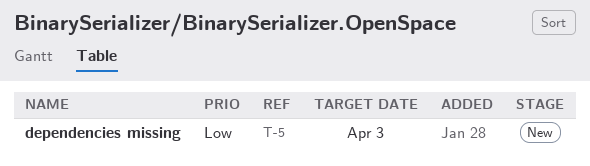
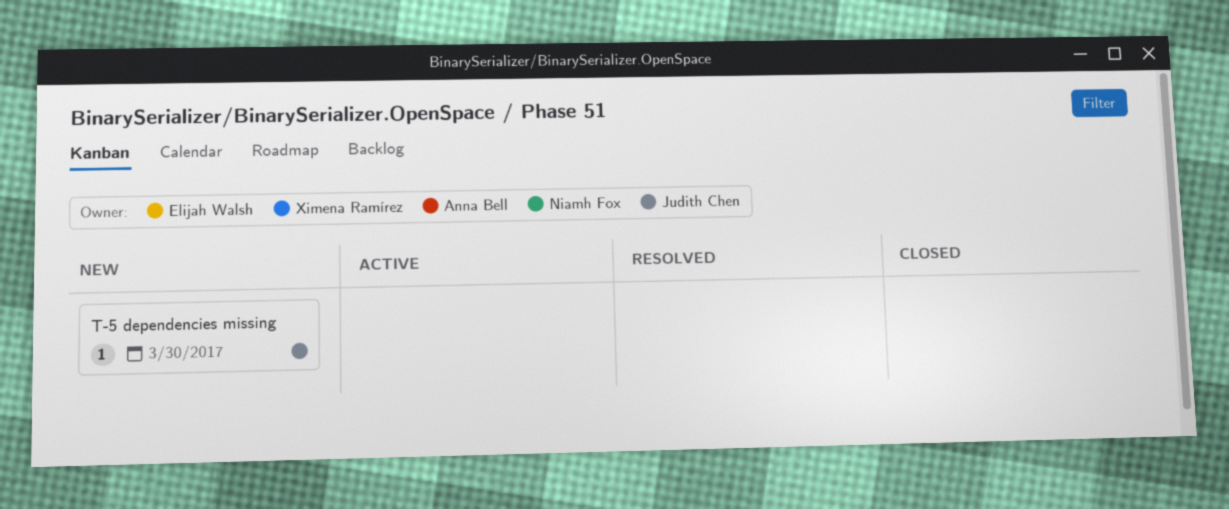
T-5, due: Apr 3 -> Mar 30

